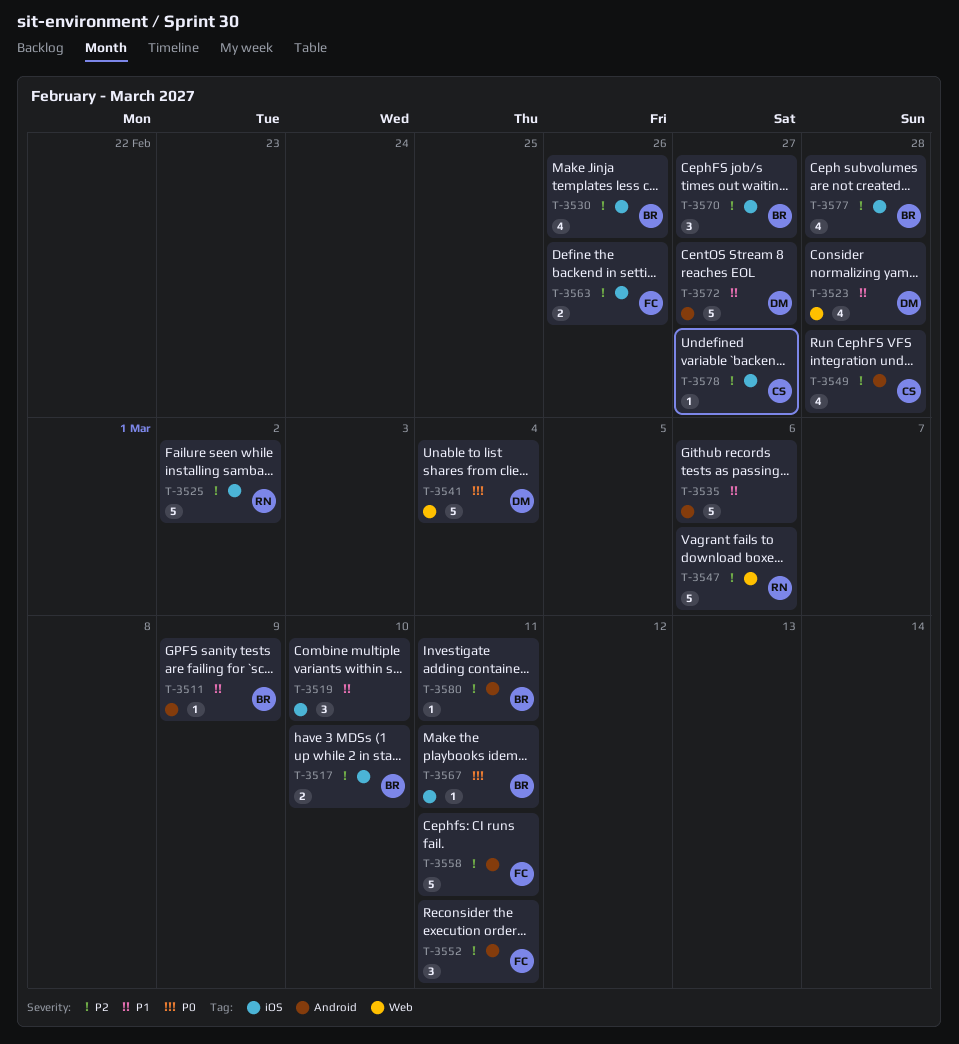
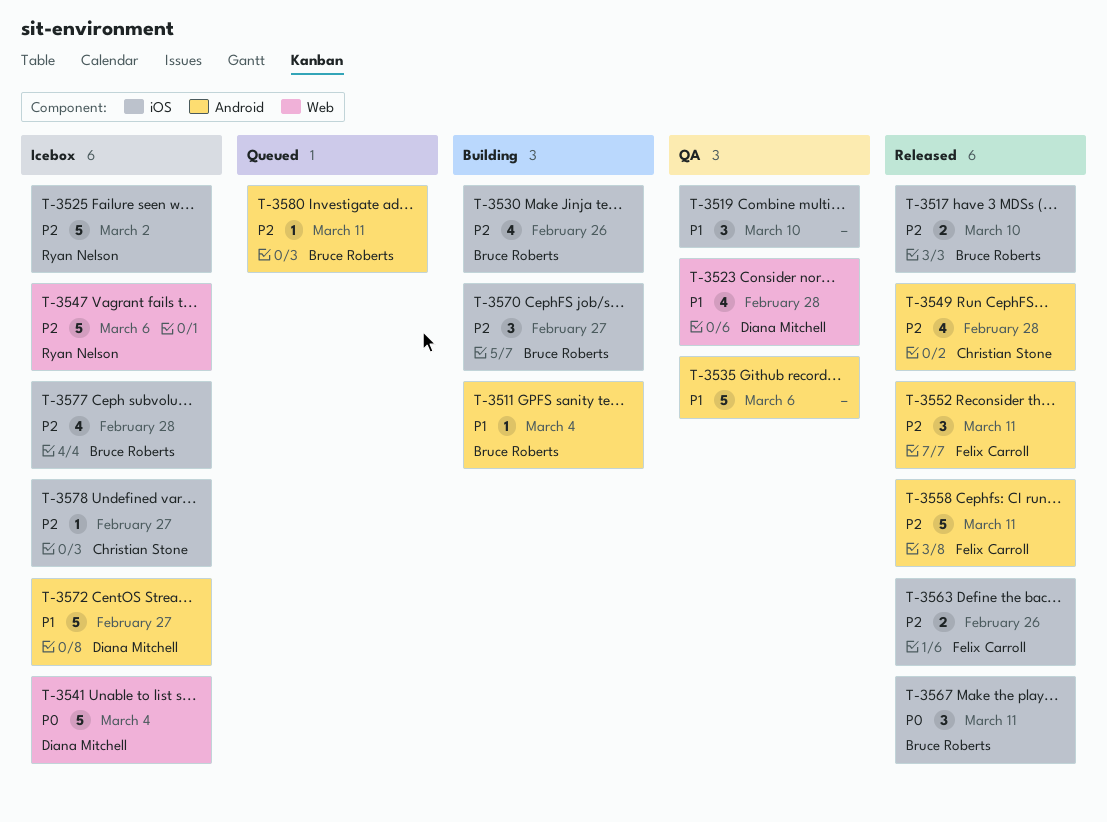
T-3511, due: Mar 9 -> Mar 4
T-3567, estimate: 1 -> 3

